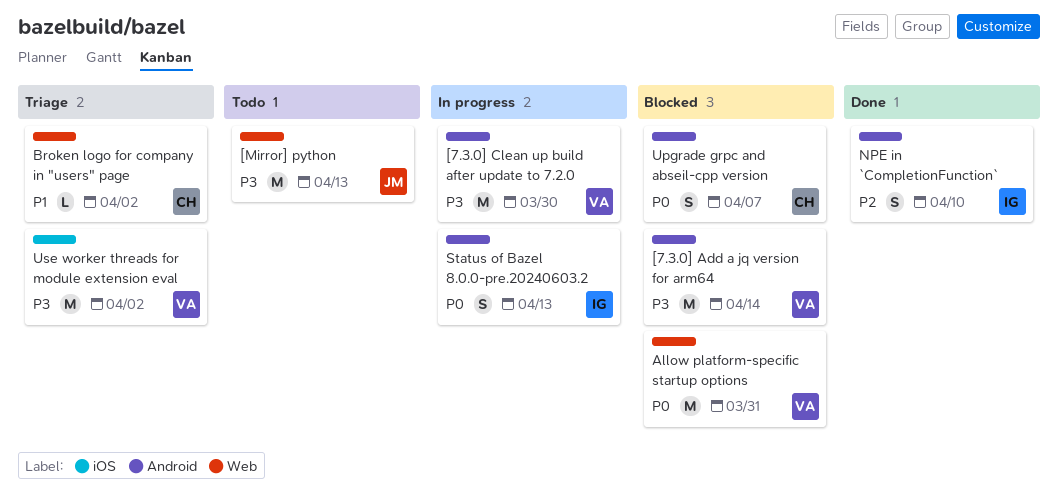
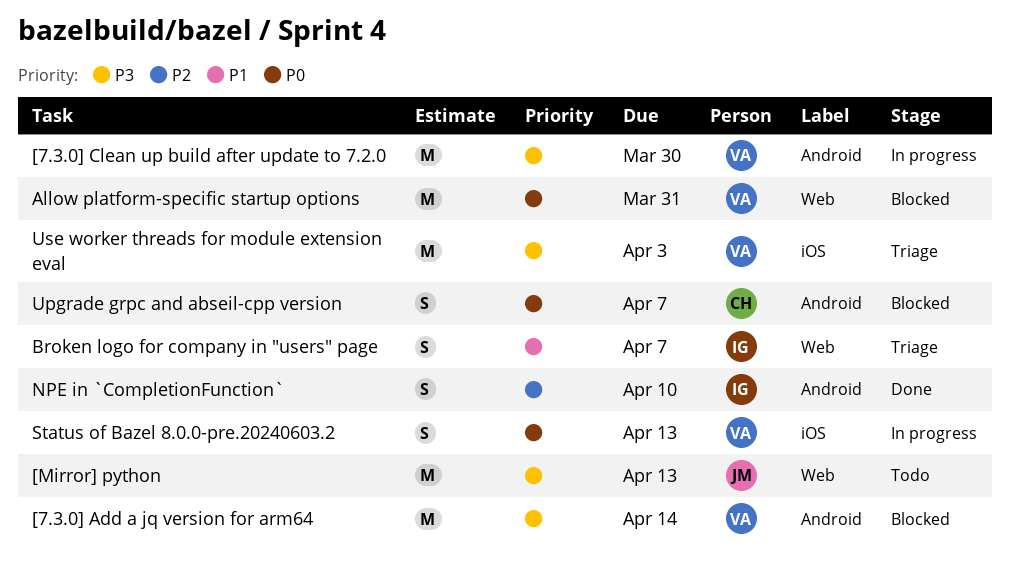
Broken logo for company in "users" page, owner: CH -> IG
Broken logo for company in "users" page, estimate: L -> S
Broken logo for company in "users" page, due: Apr 2 -> Apr 7
Status of Bazel 8.0.0-pre.20240603.2, owner: IG -> VA
Status of Bazel 8.0.0-pre.20240603.2, label: Android -> iOS
Use worker threads for module extension eval, due: Apr 2 -> Apr 3

